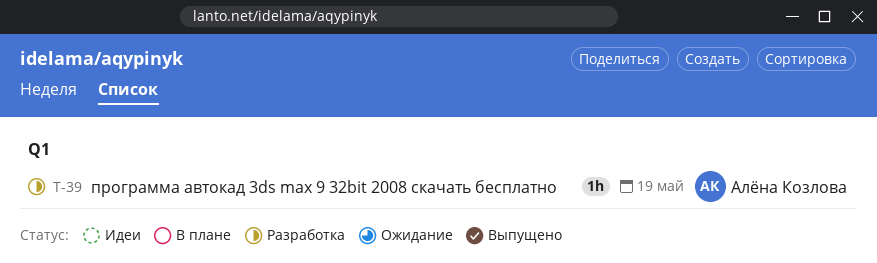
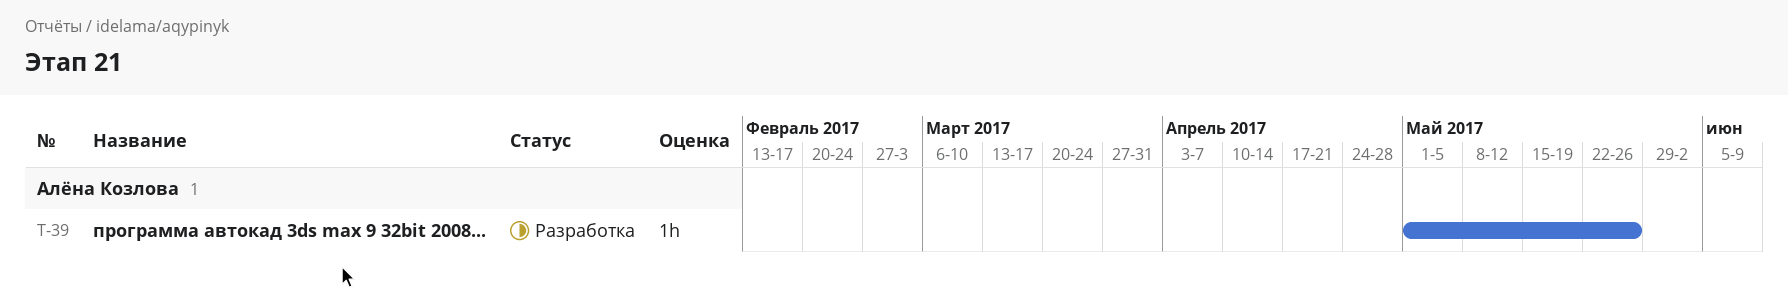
T-39, due: May 19 -> May 26

